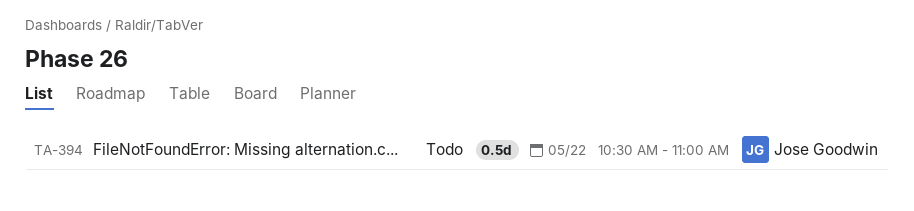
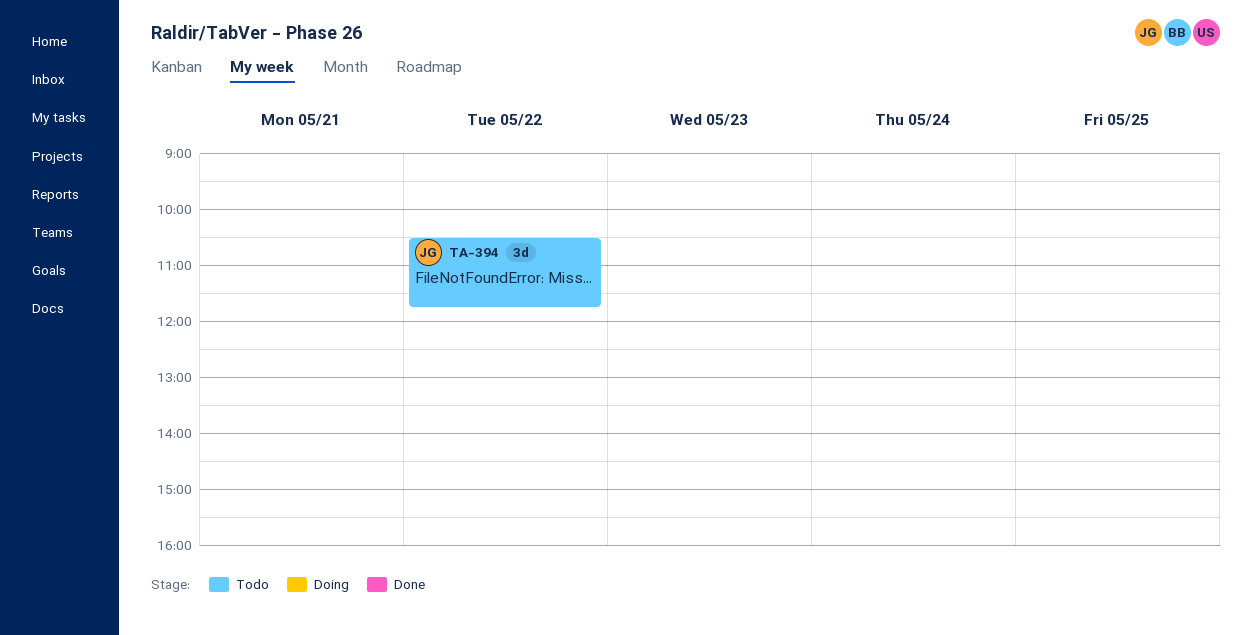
TA-394, estimate: 0.5d -> 3d
TA-394, ends: 11:00 -> 11:45

